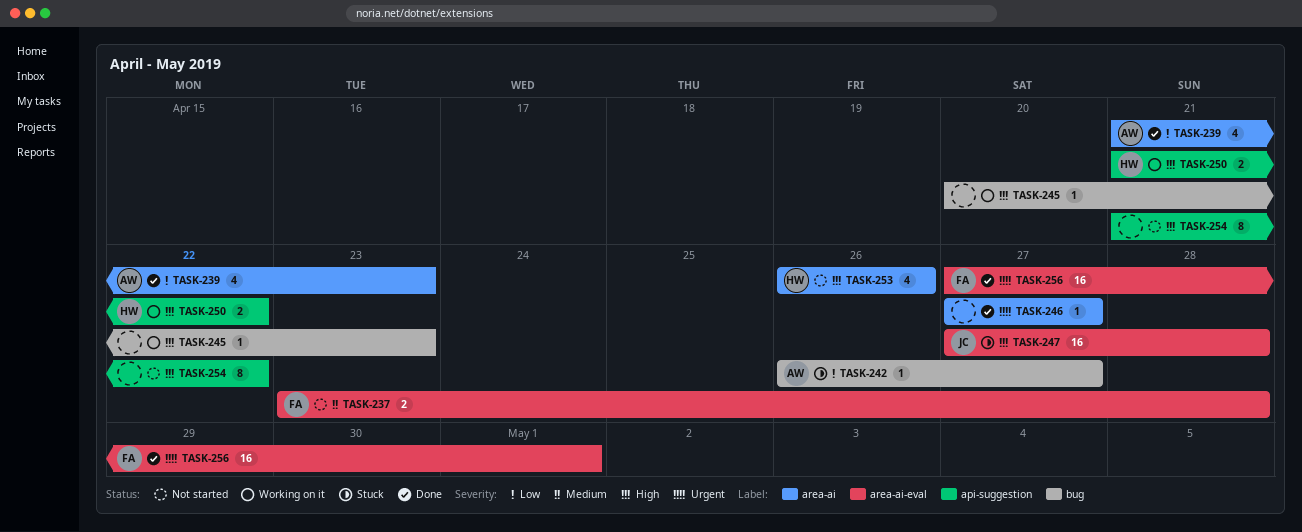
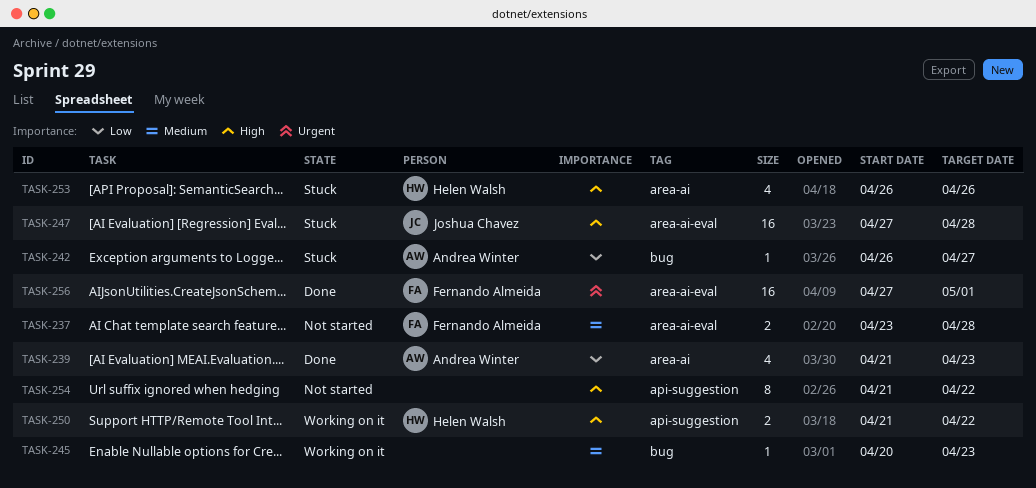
TASK-245, priority: High -> Medium
TASK-246: present -> none
TASK-253, status: Not started -> Stuck

